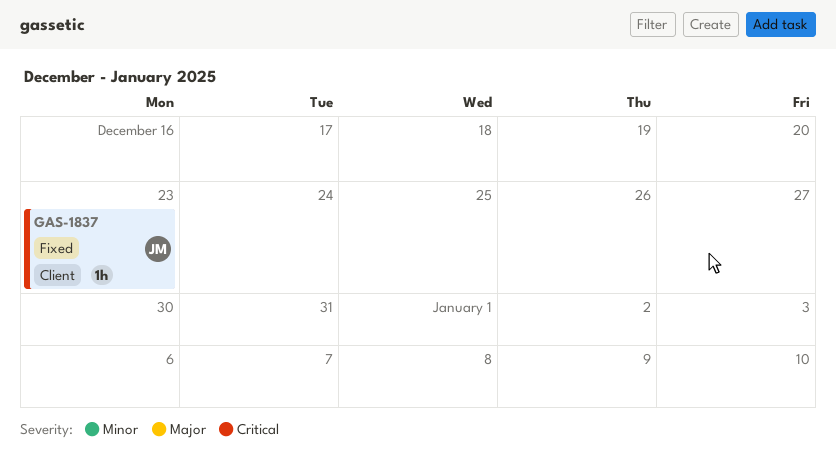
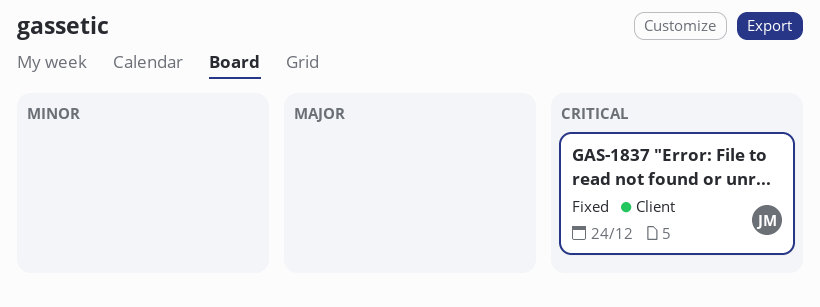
GAS-1837, due: Dec 23 -> Dec 24

